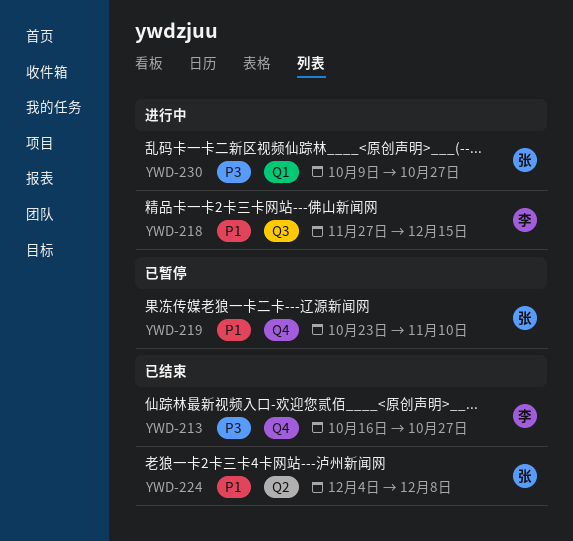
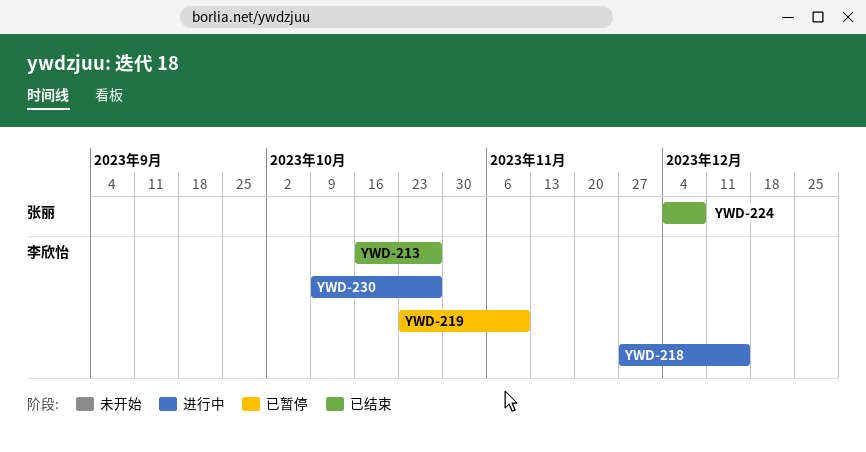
YWD-219, owner: 张丽 -> 李欣怡
YWD-230, owner: 张丽 -> 李欣怡

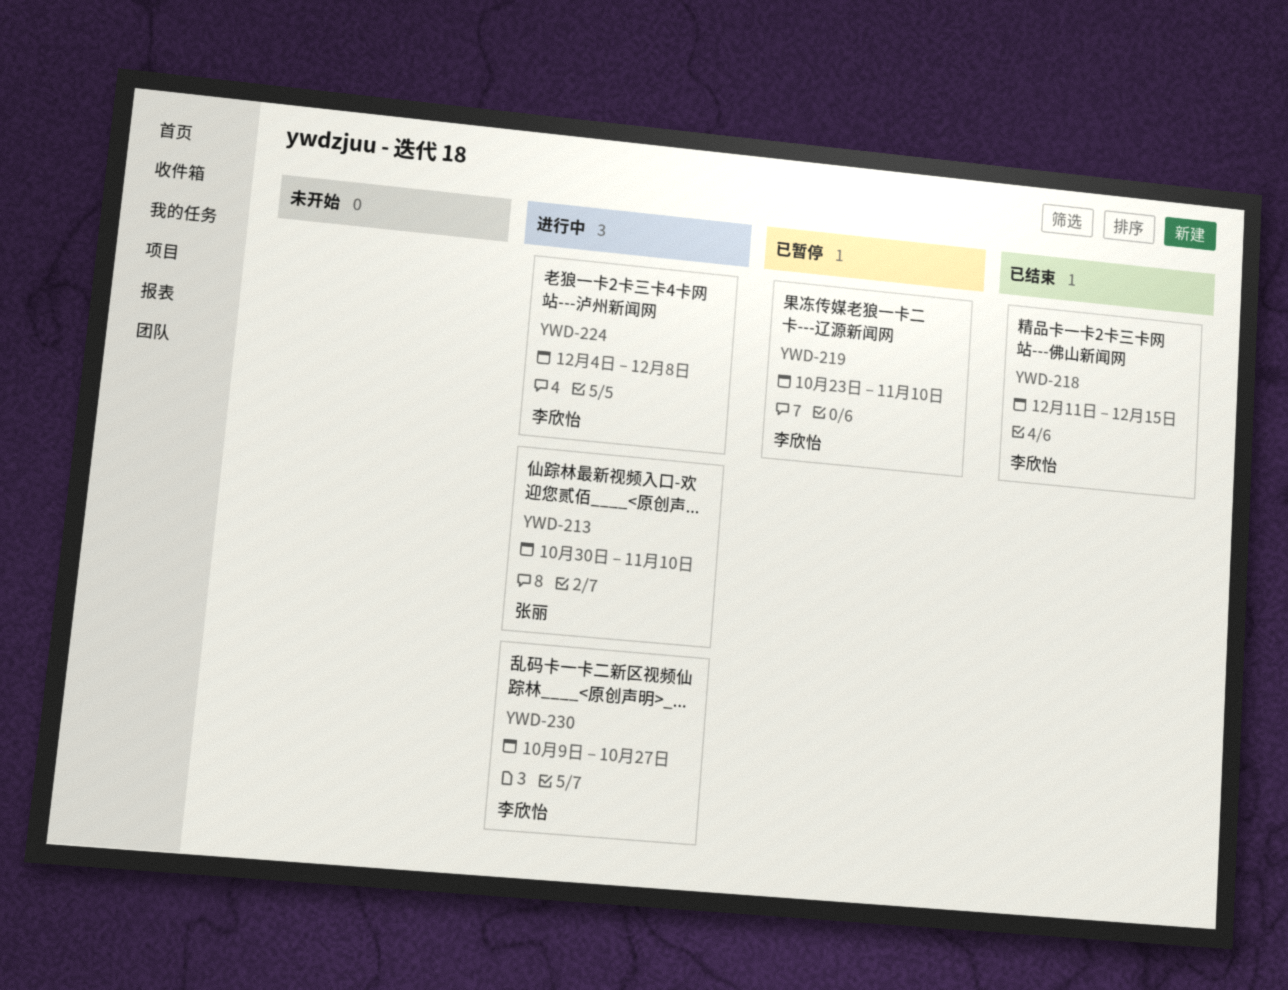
YWD-213, status: 已结束 -> 进行中
YWD-213, owner: 李欣怡 -> 张丽
YWD-213, start: Oct 16 -> Oct 30
YWD-213, due: Oct 27 -> Nov 10
YWD-218, status: 进行中 -> 已结束
YWD-218, start: Nov 27 -> Dec 11
YWD-224, status: 已结束 -> 进行中
YWD-224, owner: 张丽 -> 李欣怡

